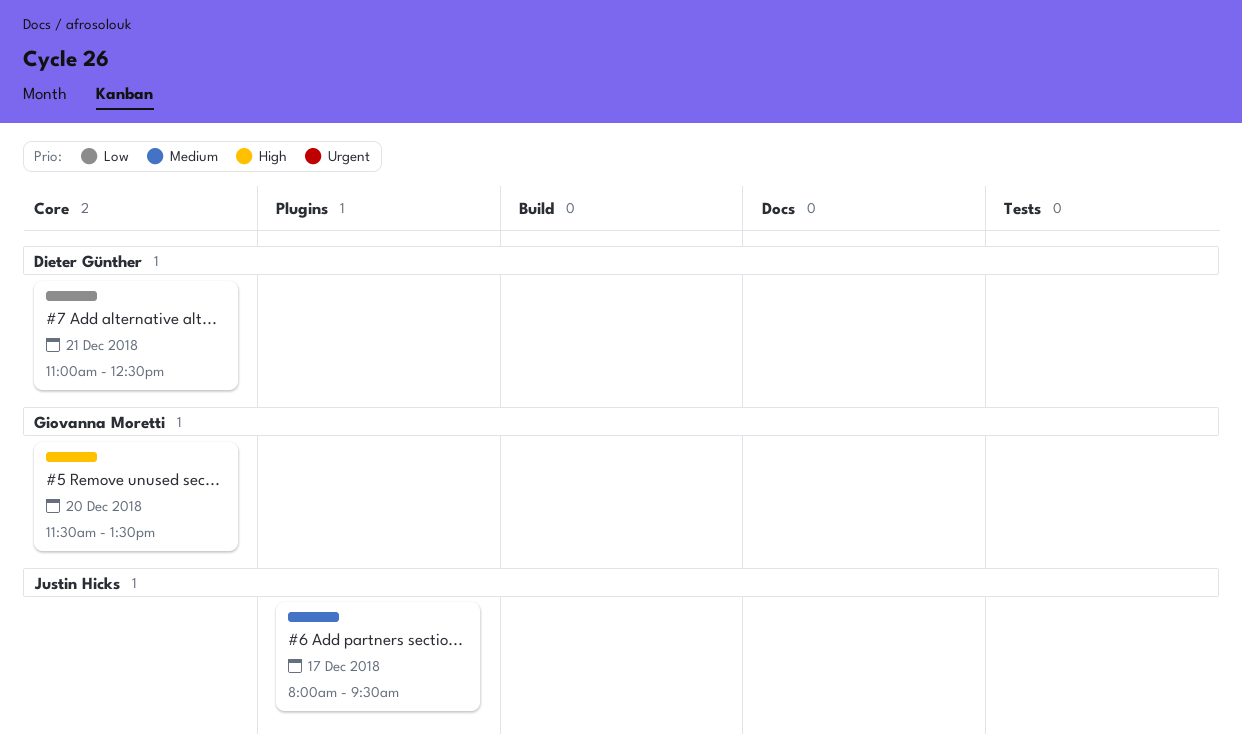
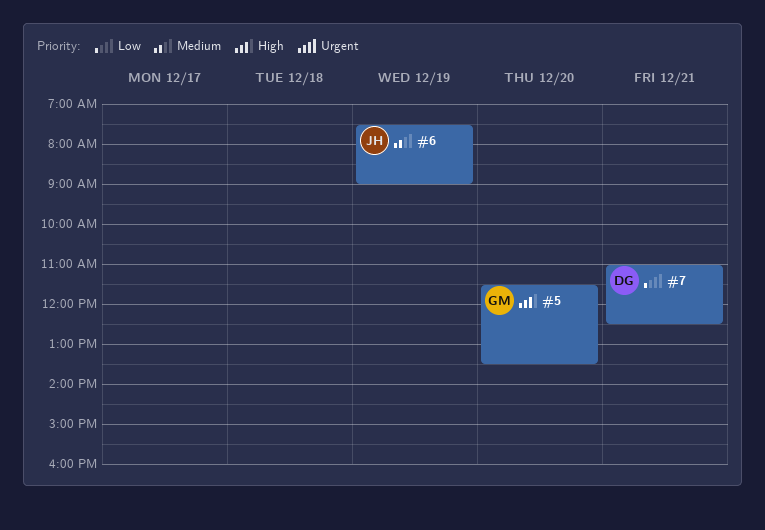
#6, day: Dec 17 -> Dec 19
#6, begins: 08:00 -> 07:30
#6, ends: 09:30 -> 09:00

